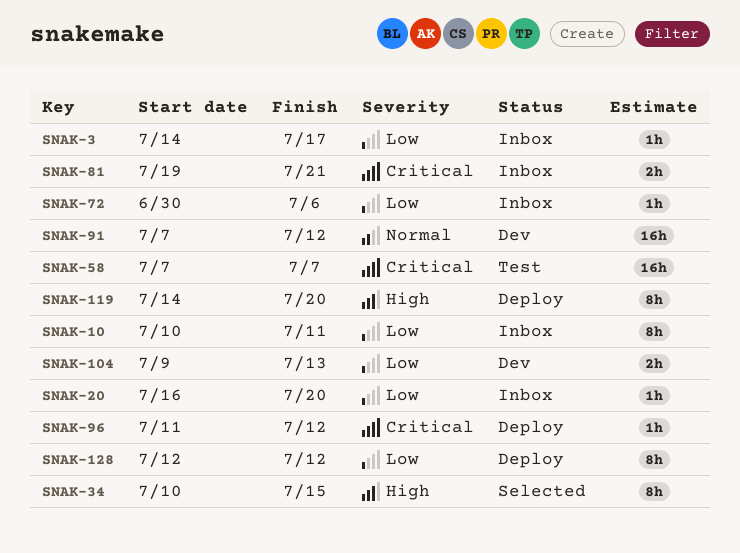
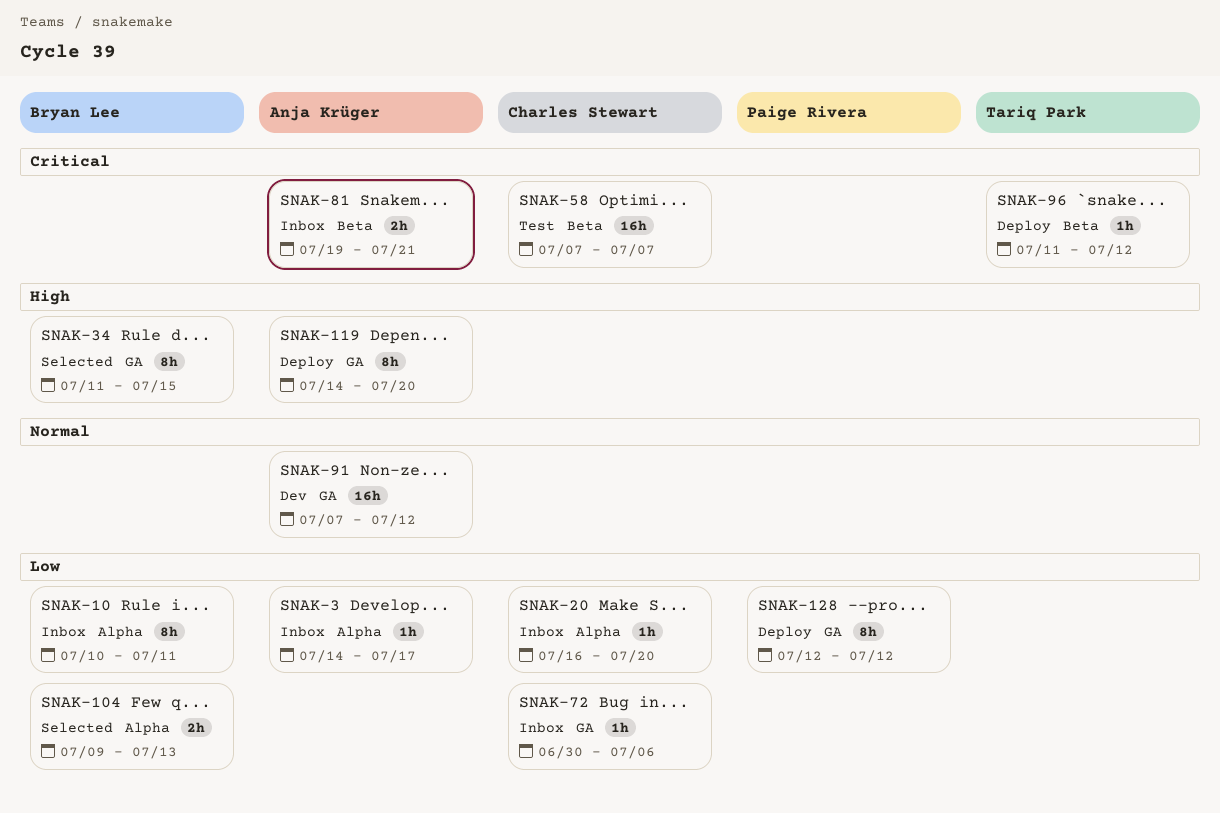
SNAK-34, start: Jul 10 -> Jul 11
SNAK-104, status: Dev -> Selected

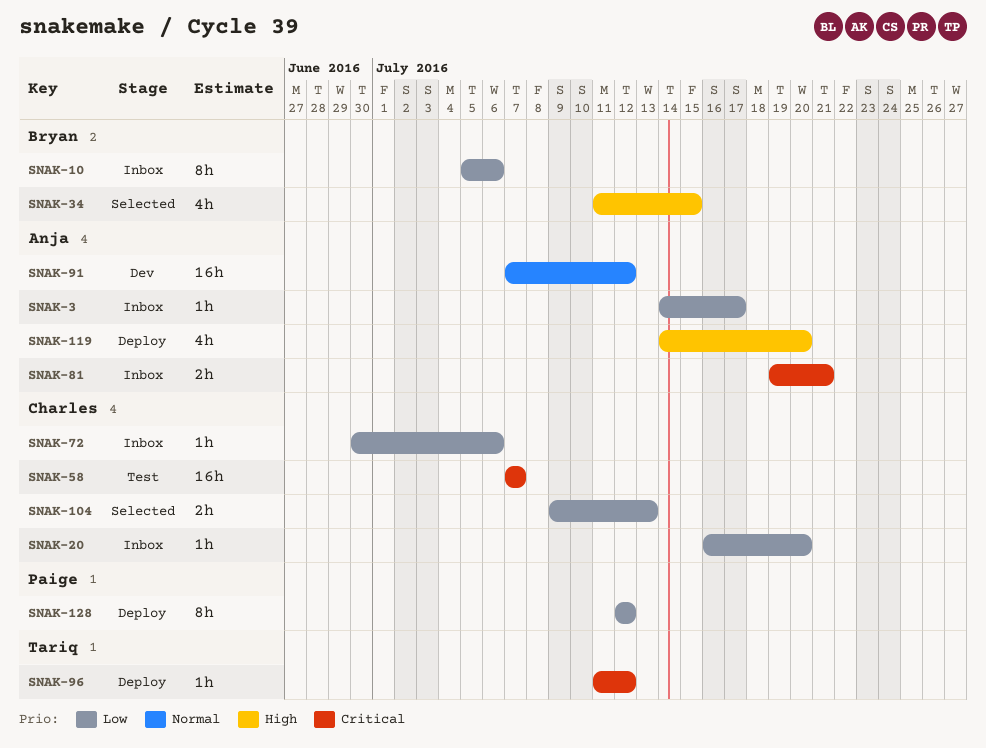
SNAK-10, start: Jul 10 -> Jul 5
SNAK-10, due: Jul 11 -> Jul 6
SNAK-34, estimate: 8h -> 4h
SNAK-104, owner: Bryan Lee -> Charles Stewart
SNAK-119, estimate: 8h -> 4h

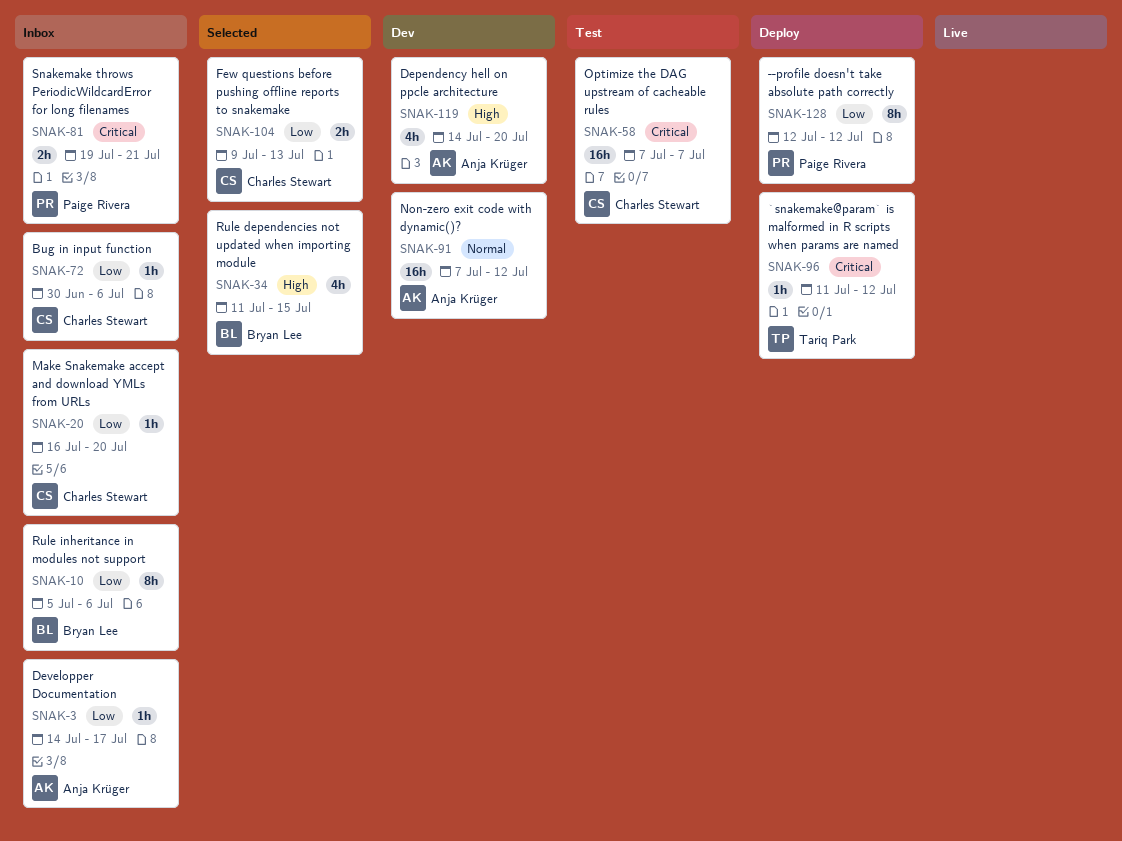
SNAK-81, owner: Anja Krüger -> Paige Rivera
SNAK-119, status: Deploy -> Dev

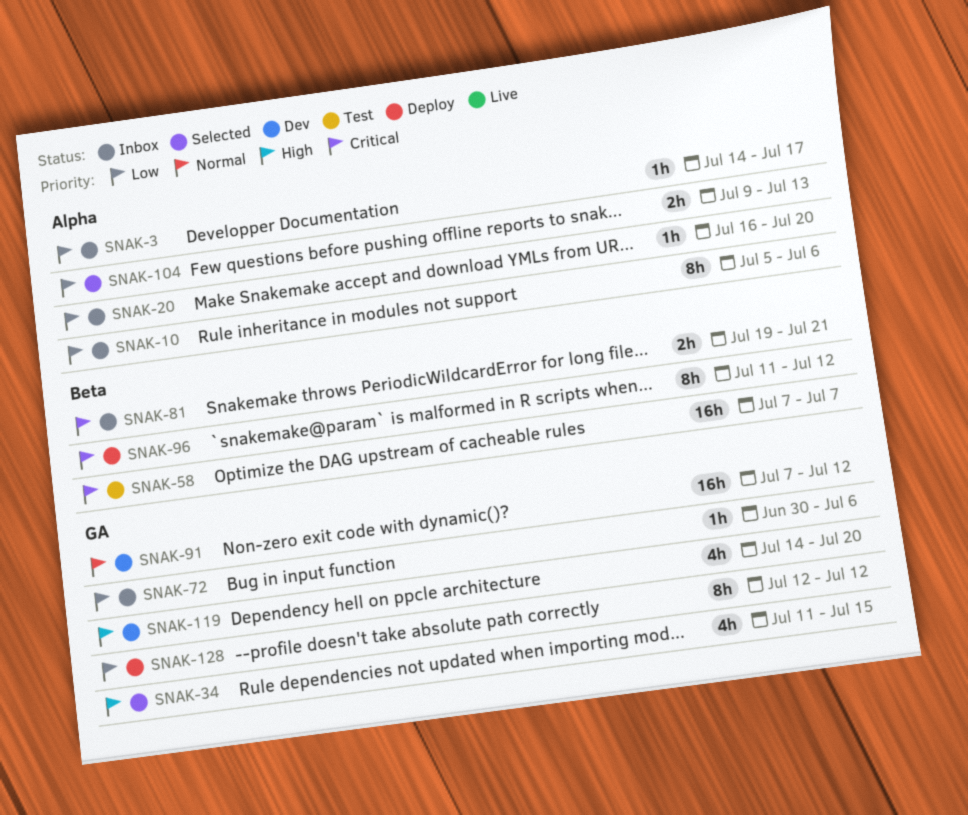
SNAK-96, estimate: 1h -> 8h

